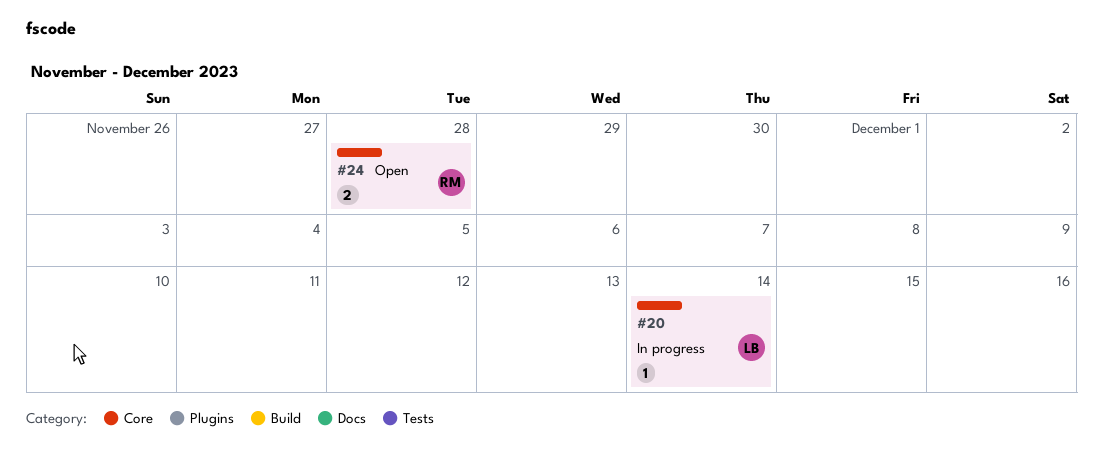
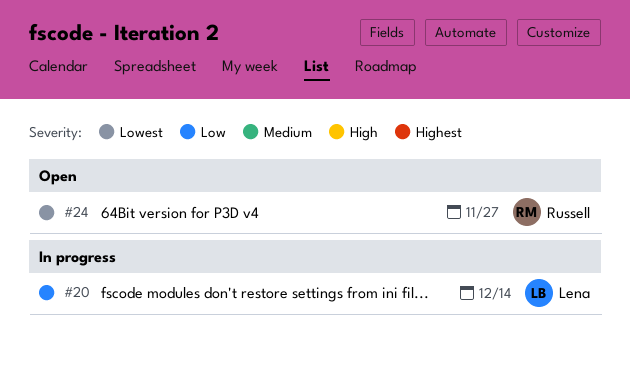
#24, due: Nov 28 -> Nov 27

